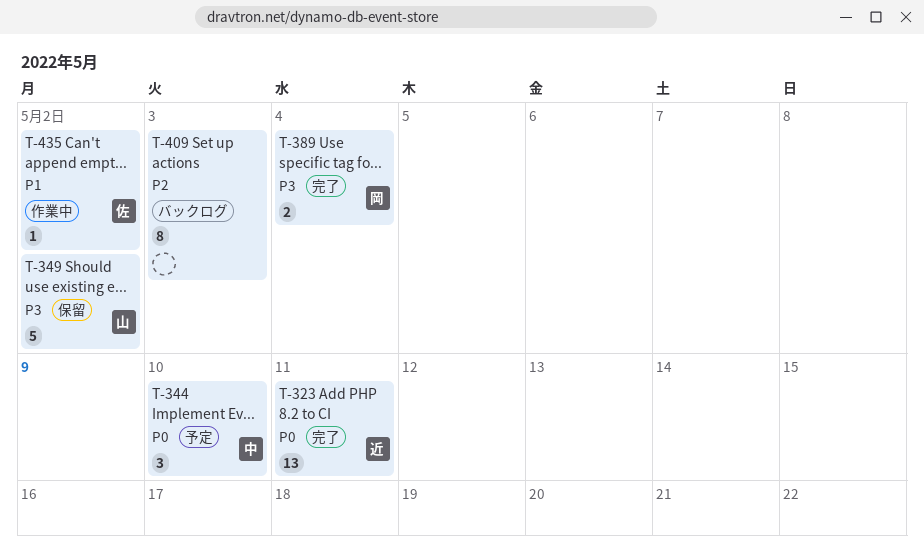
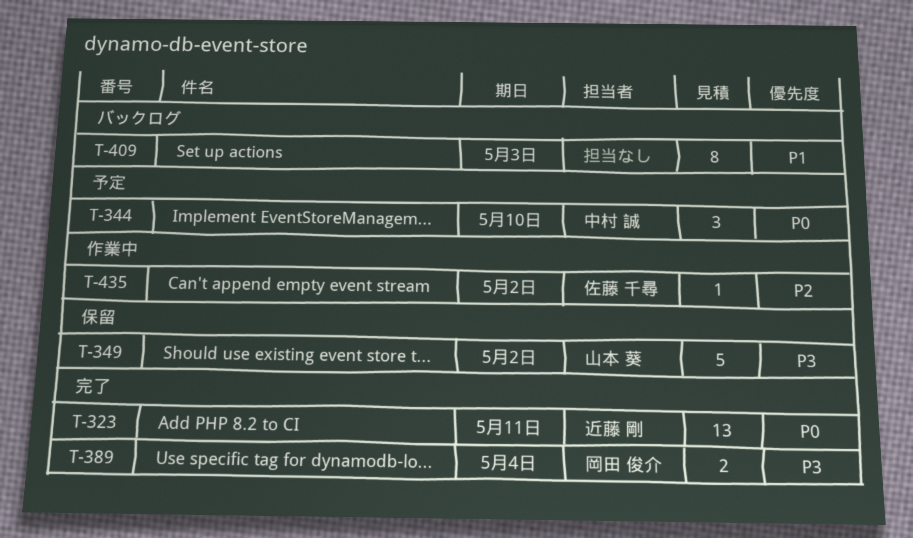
T-409, priority: P2 -> P1
T-435, priority: P1 -> P2

